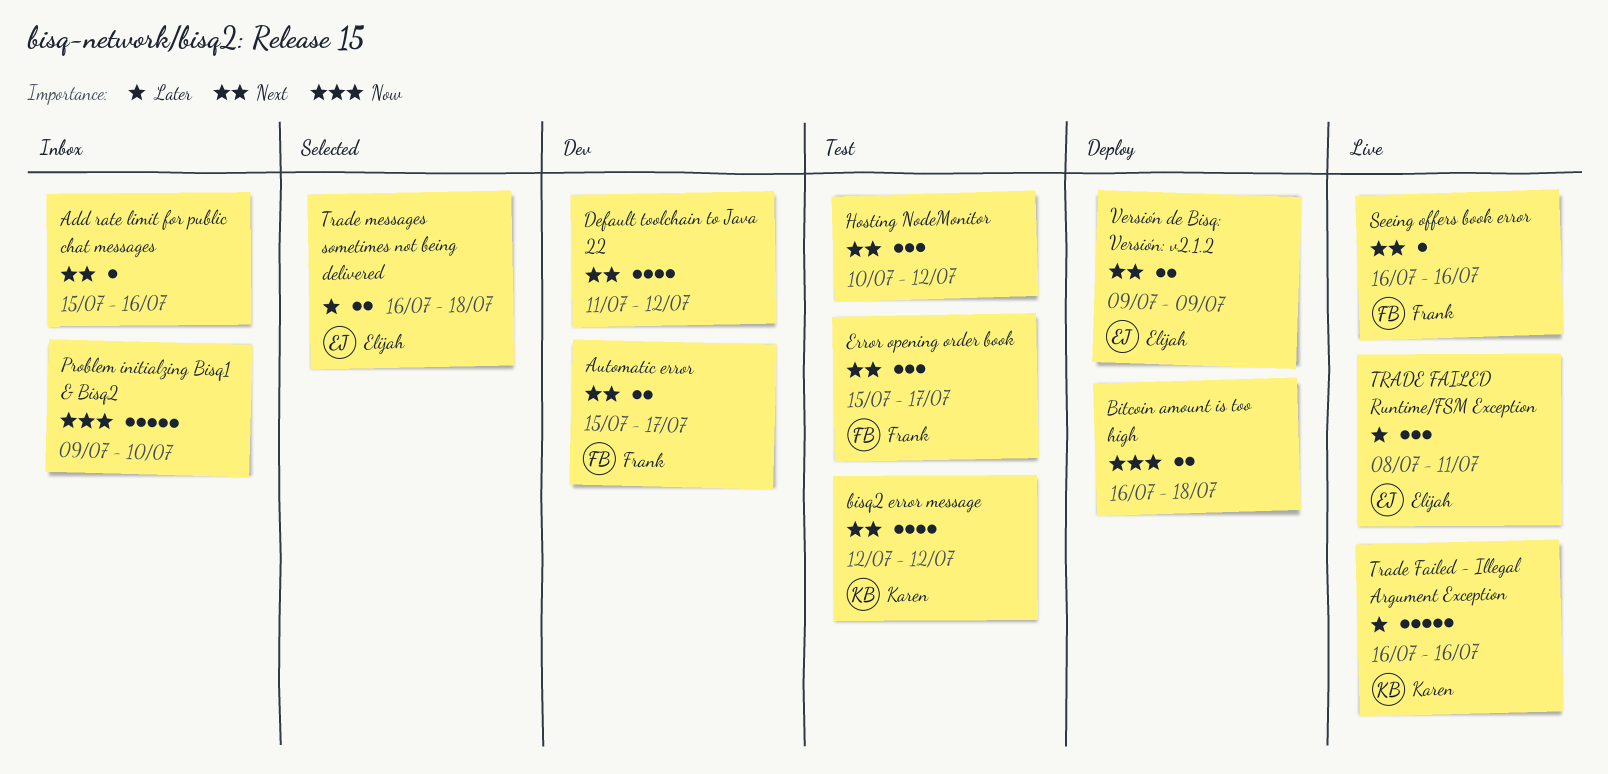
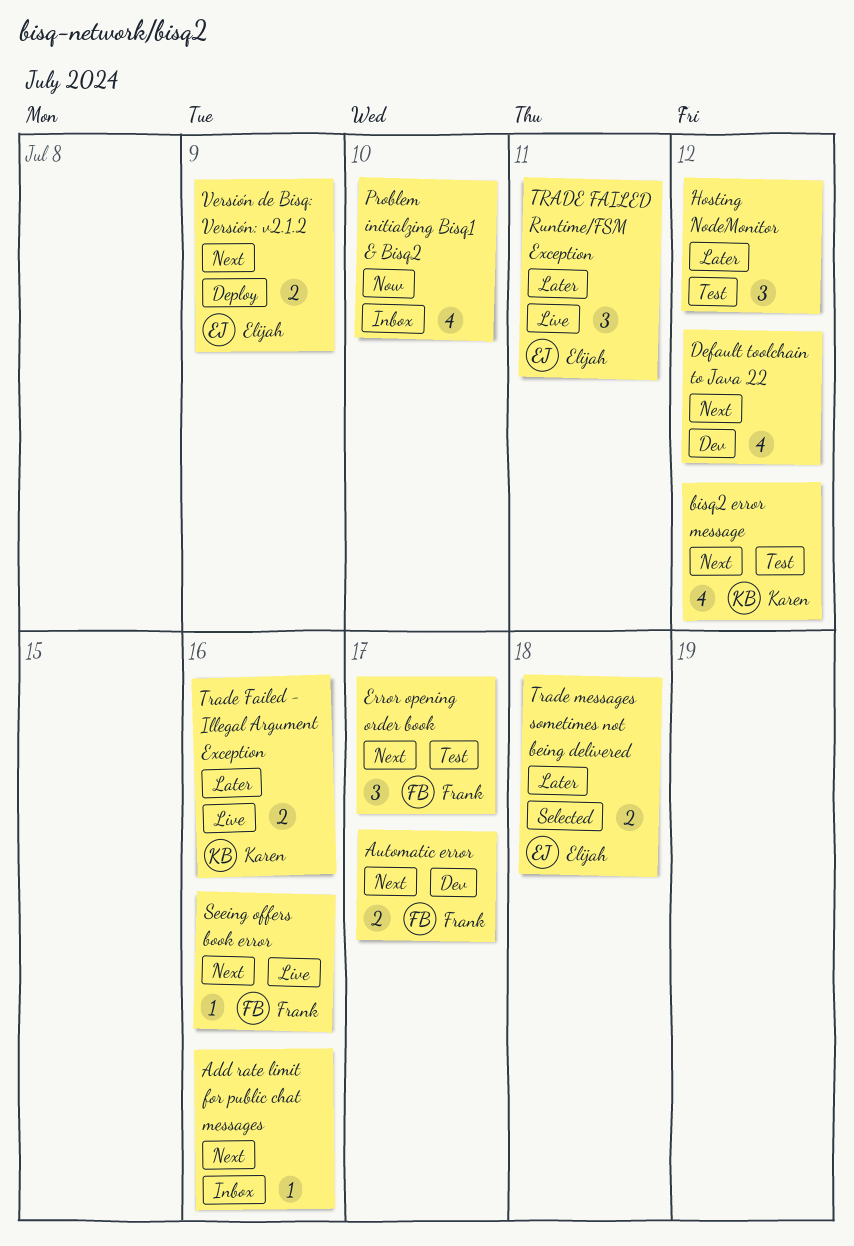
Bitcoin amount is too high: present -> none
Hosting NodeMonitor, priority: Next -> Later
Problem initialzing Bisq1 & Bisq2, estimate: 5 -> 4
Trade Failed - Illegal Argument Exception, estimate: 5 -> 2

